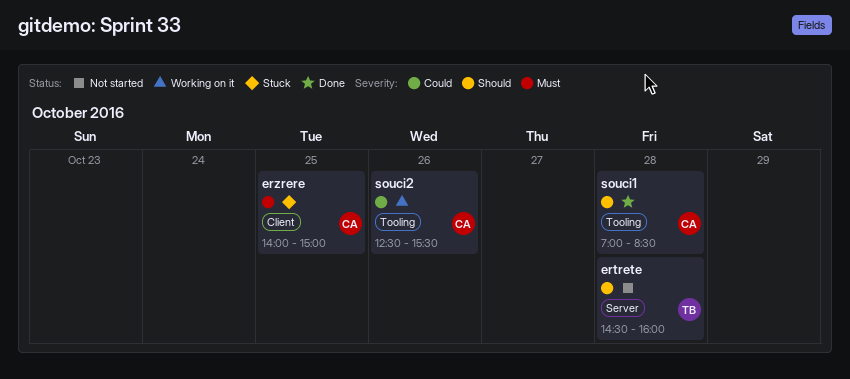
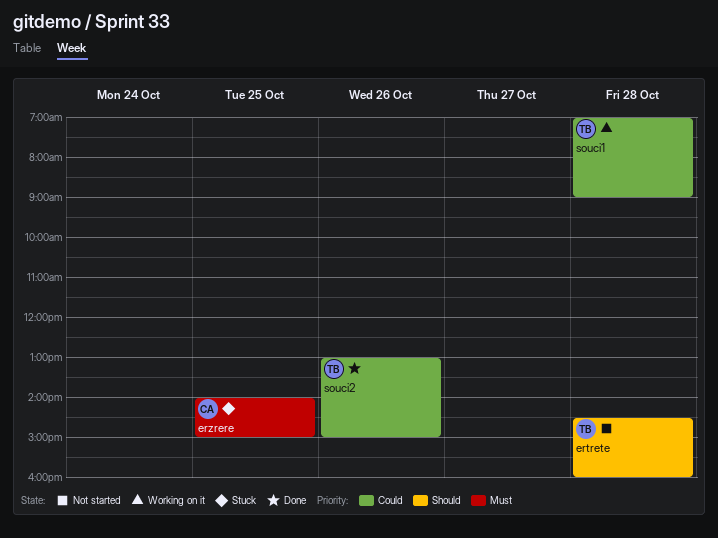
souci1, status: Done -> Working on it
souci1, owner: CA -> TB
souci1, priority: Should -> Could
souci1, ends: 08:30 -> 09:00
souci2, status: Working on it -> Done
souci2, owner: CA -> TB
souci2, begins: 12:30 -> 13:00
souci2, ends: 15:30 -> 15:00

